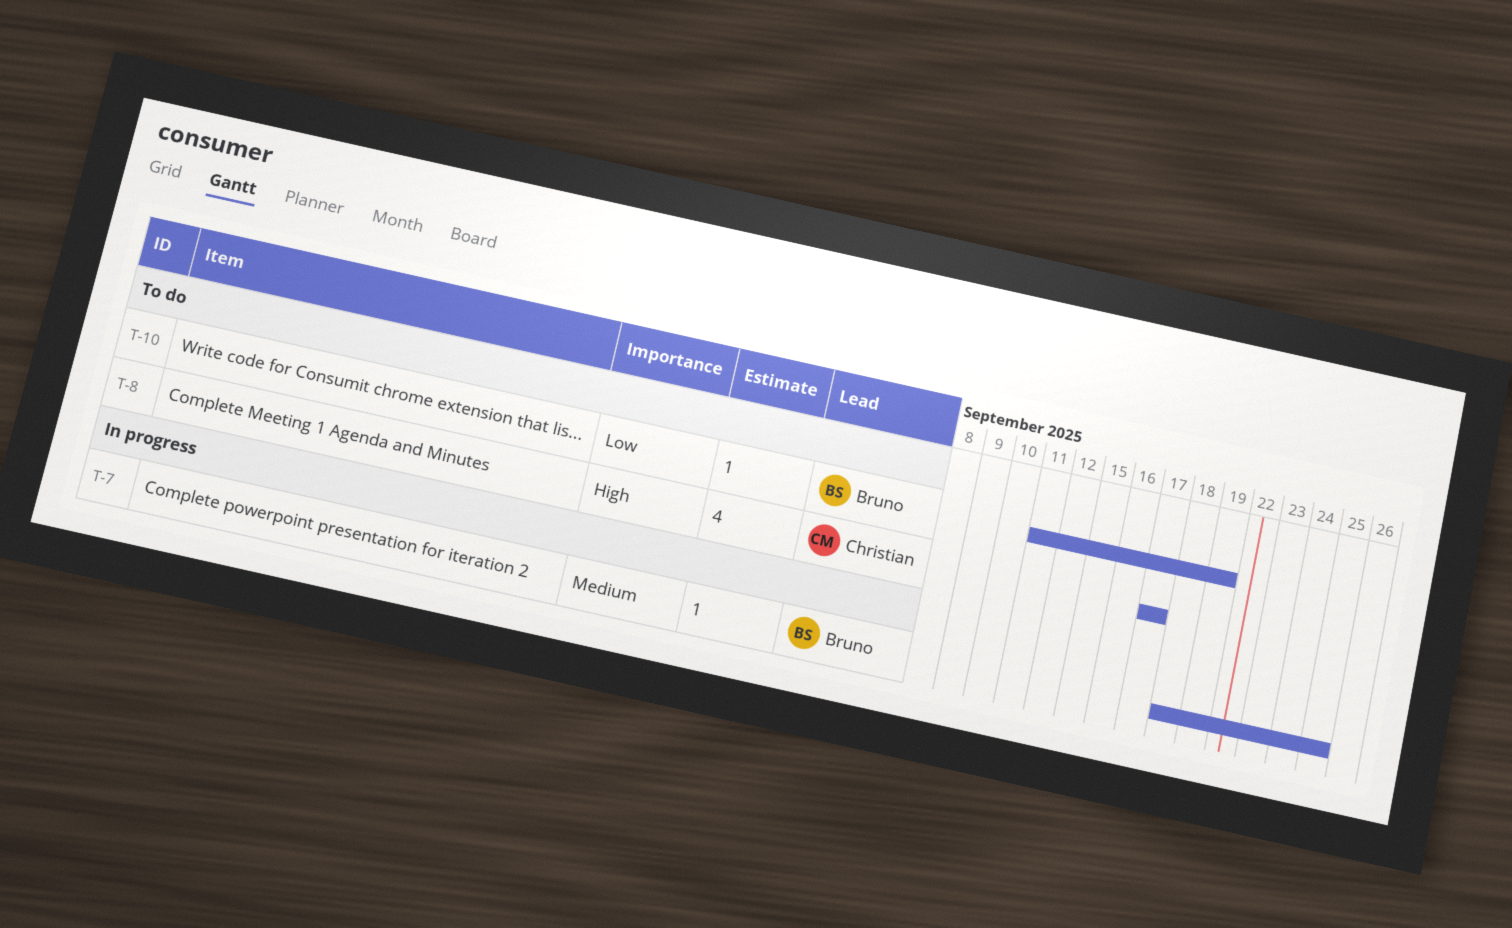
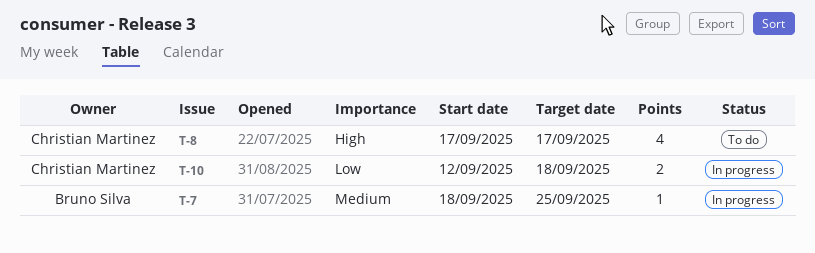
T-10, status: To do -> In progress
T-10, owner: Bruno Silva -> Christian Martinez
T-10, estimate: 1 -> 2
T-10, start: Sep 11 -> Sep 12
T-10, due: Sep 19 -> Sep 18

